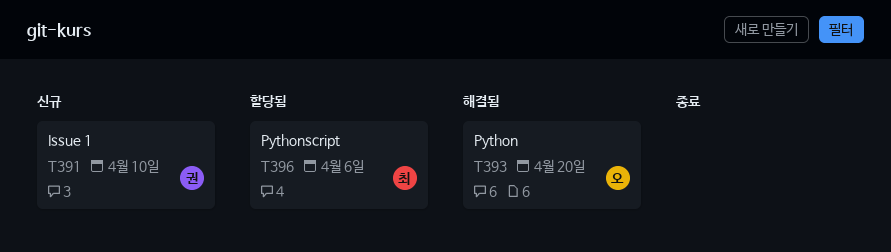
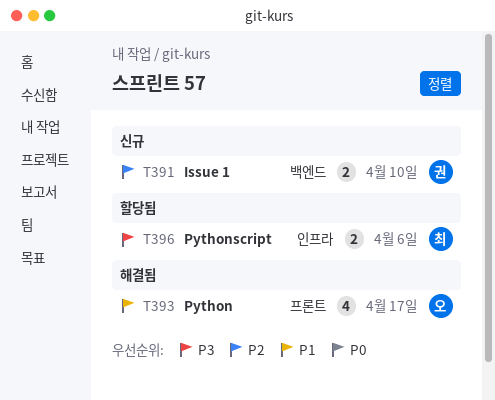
T393, due: Apr 20 -> Apr 17

